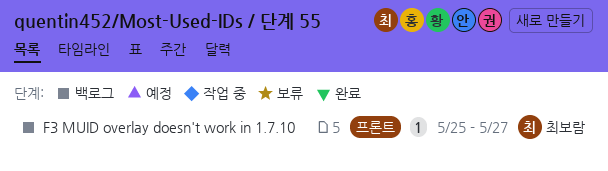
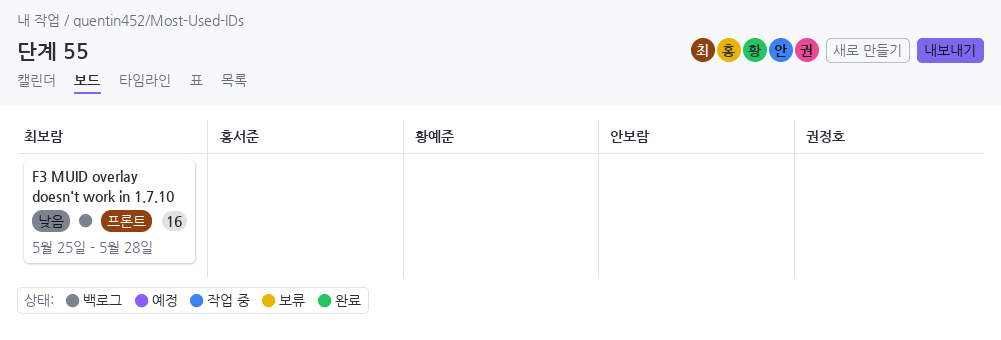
F3 MUID overlay doesn't work in 1.7.10, estimate: 1 -> 16
F3 MUID overlay doesn't work in 1.7.10, due: May 27 -> May 28

